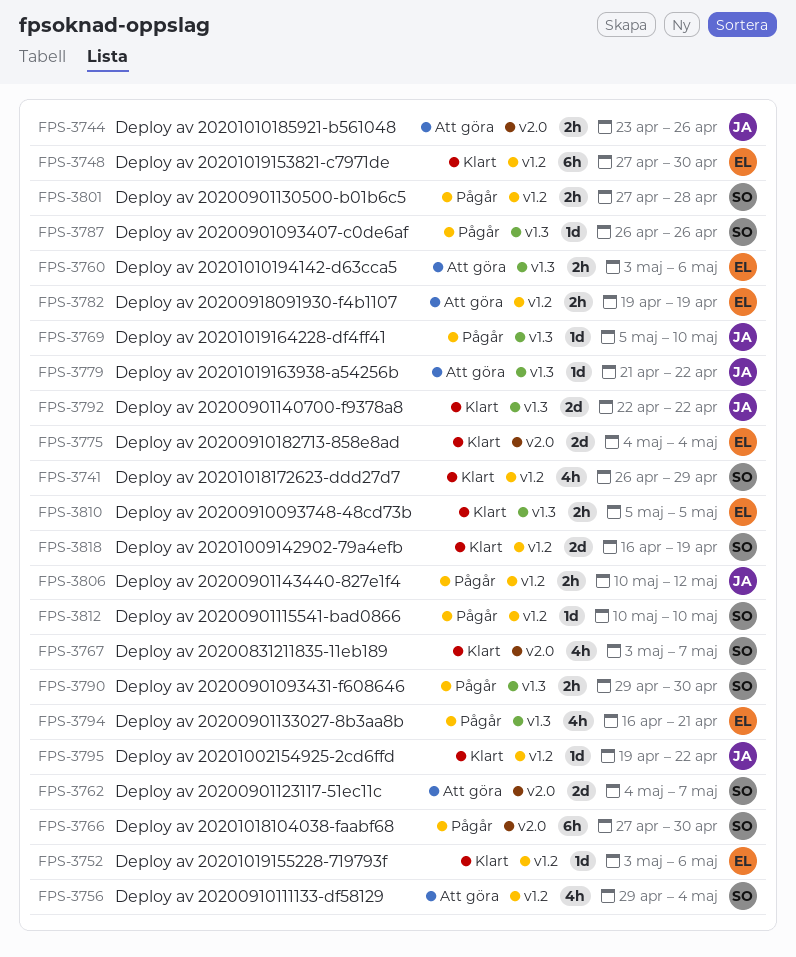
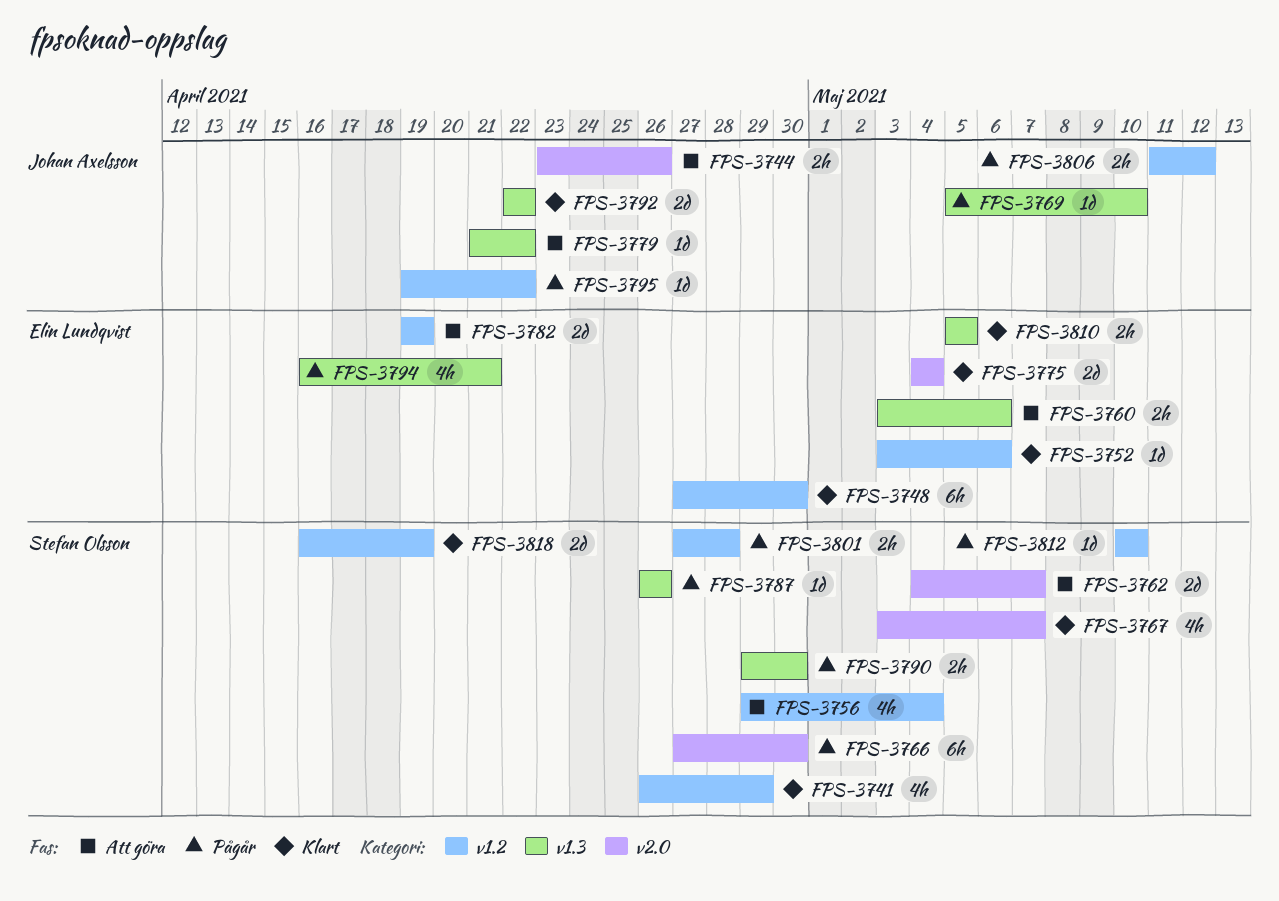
FPS-3782, estimate: 2h -> 2d
FPS-3795, status: Klart -> Pågår
FPS-3806, start: May 10 -> May 11

